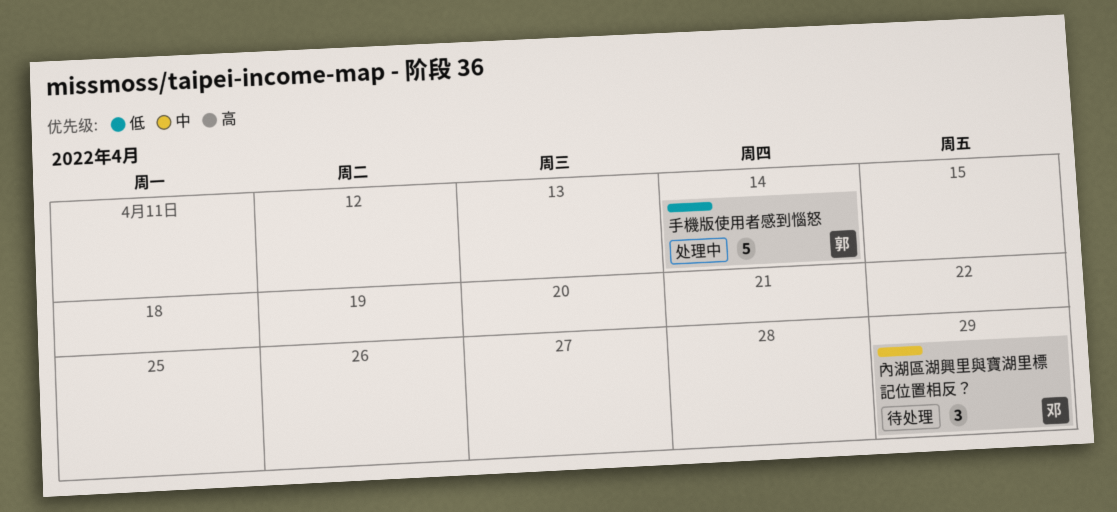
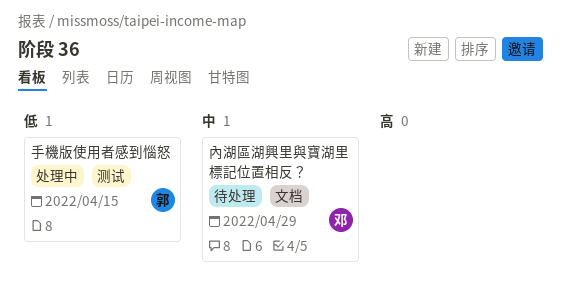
手機版使用者感到惱怒, due: Apr 14 -> Apr 15

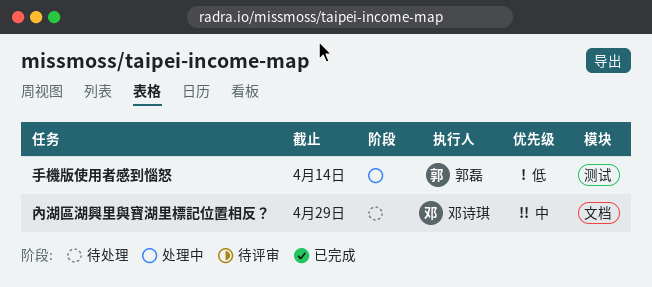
手機版使用者感到惱怒, due: Apr 15 -> Apr 14

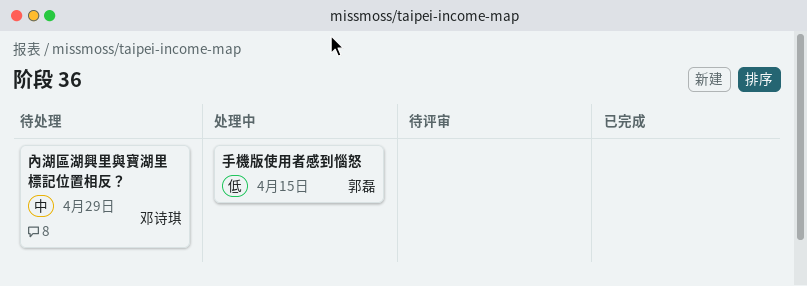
手機版使用者感到惱怒, due: Apr 14 -> Apr 15

